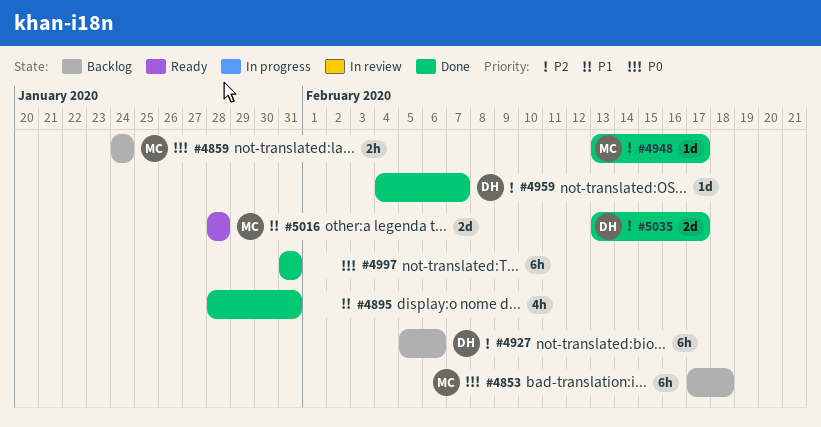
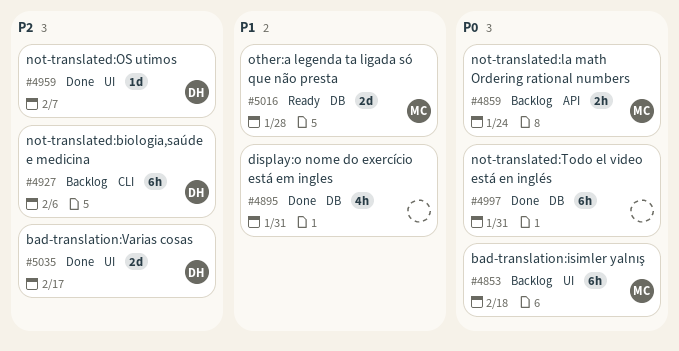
#4948: present -> none

